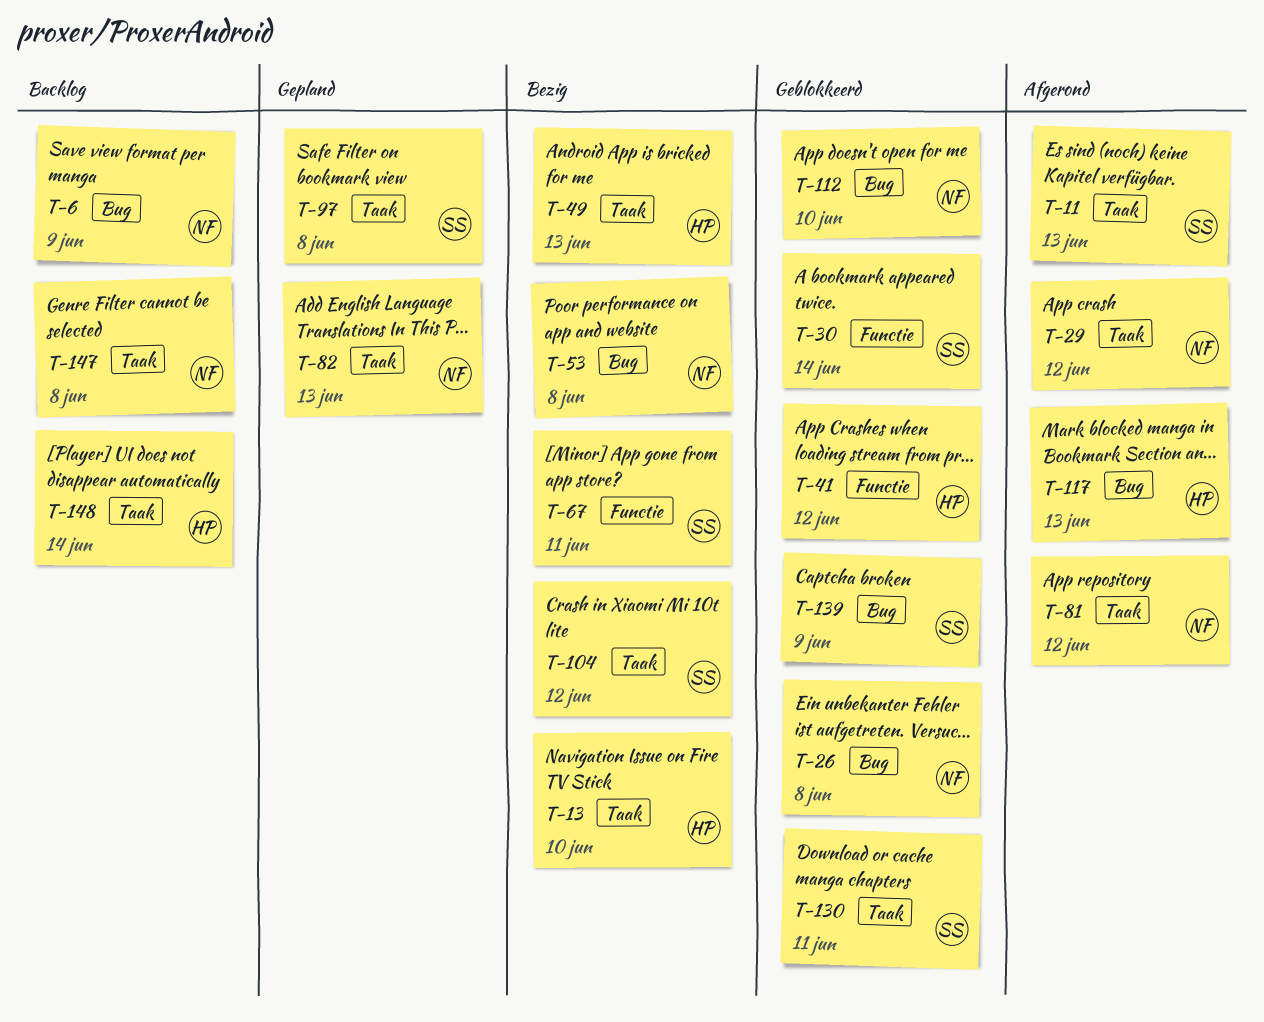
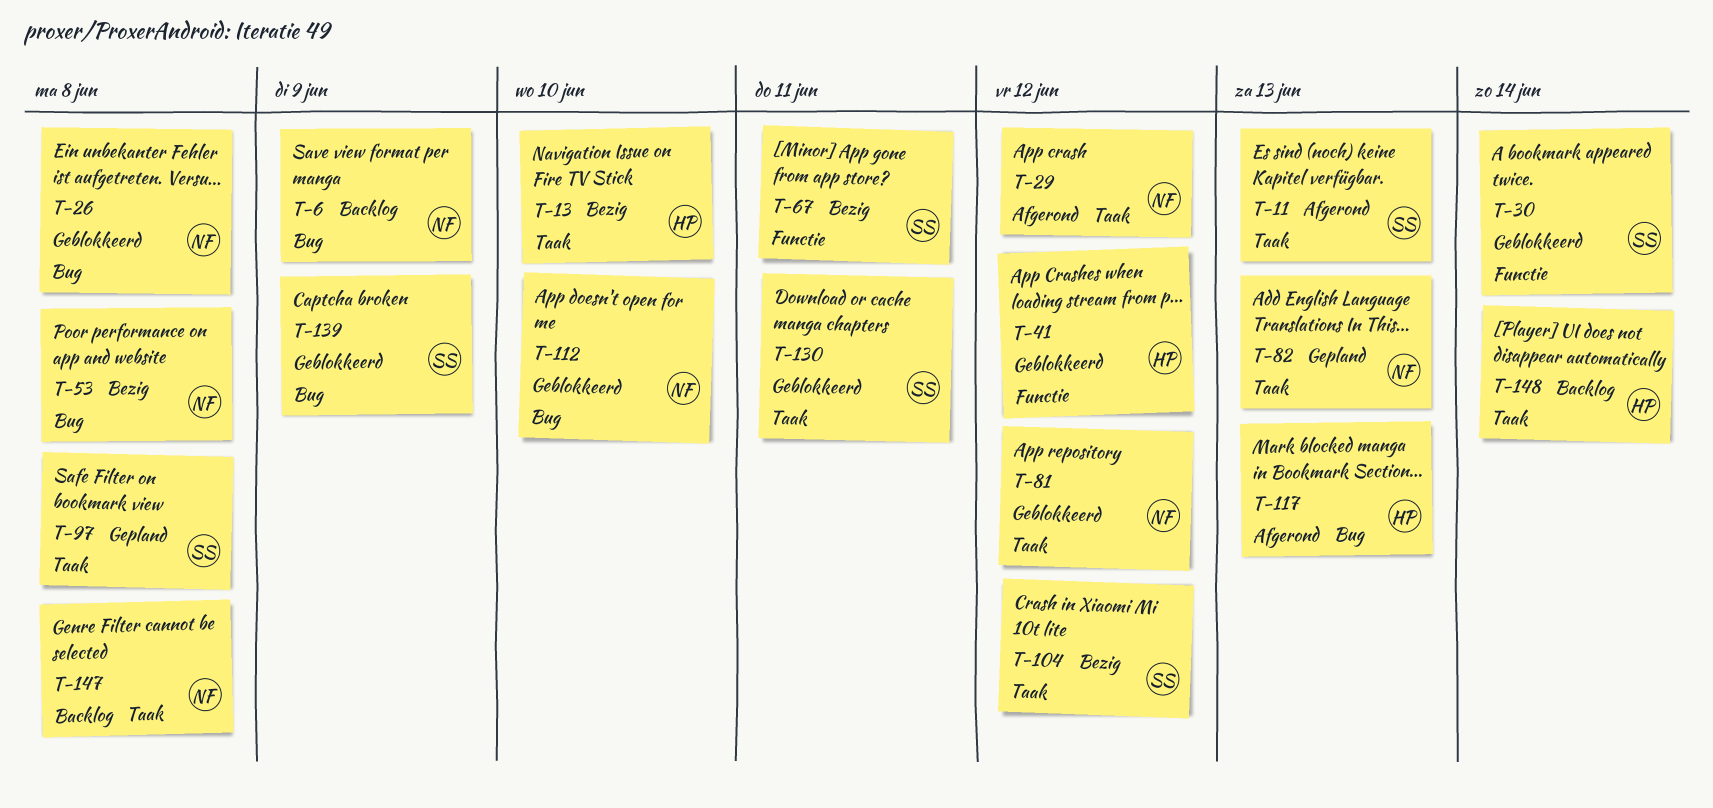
T-49: present -> none
T-81, status: Afgerond -> Geblokkeerd

